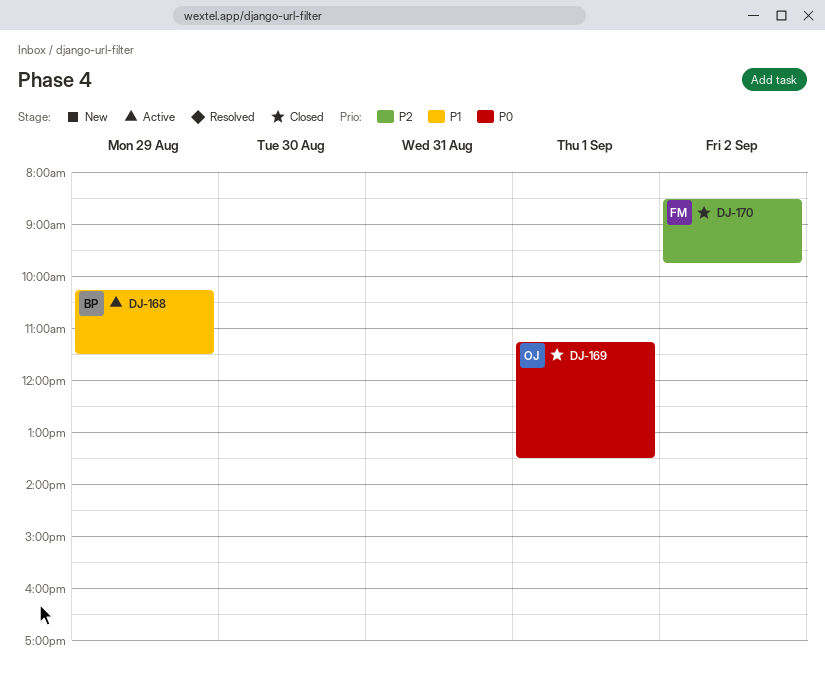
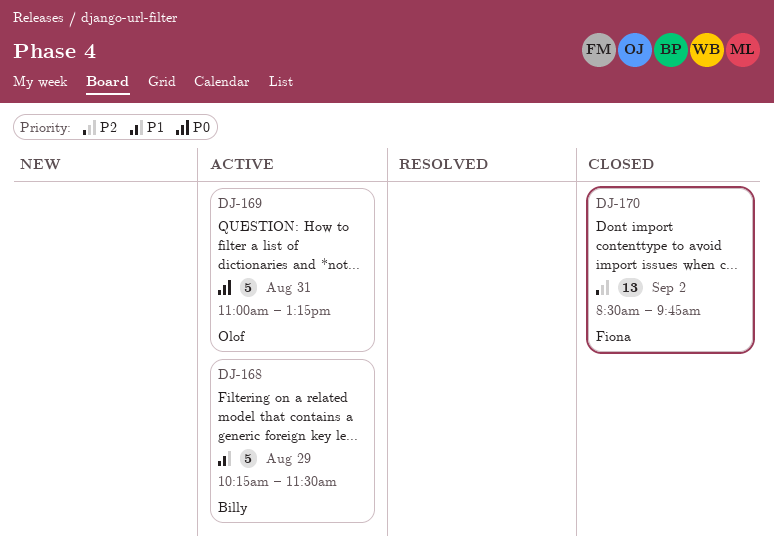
DJ-169, status: Closed -> Active
DJ-169, day: Sep 1 -> Aug 31
DJ-169, begins: 11:15 -> 11:00
DJ-169, ends: 13:30 -> 13:15

